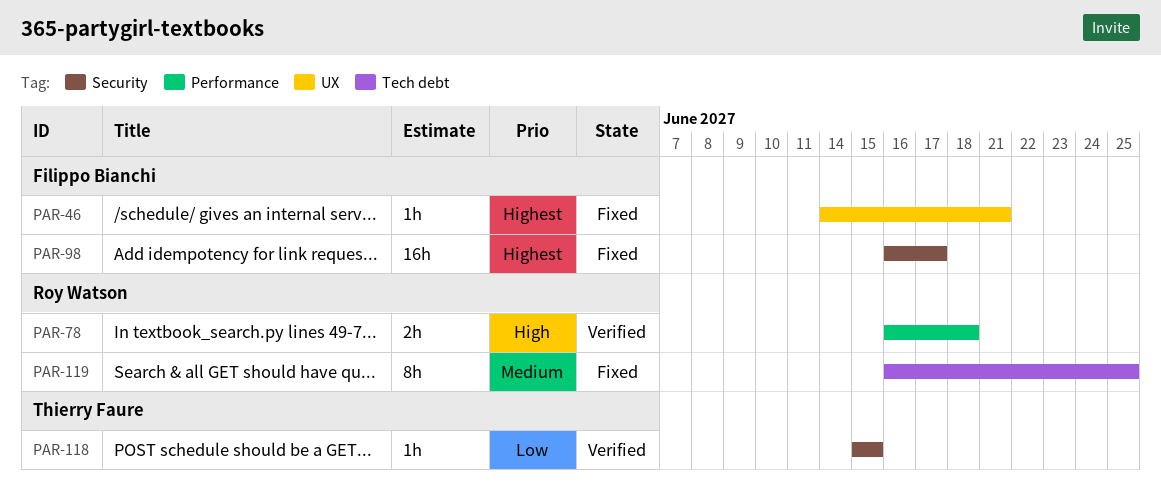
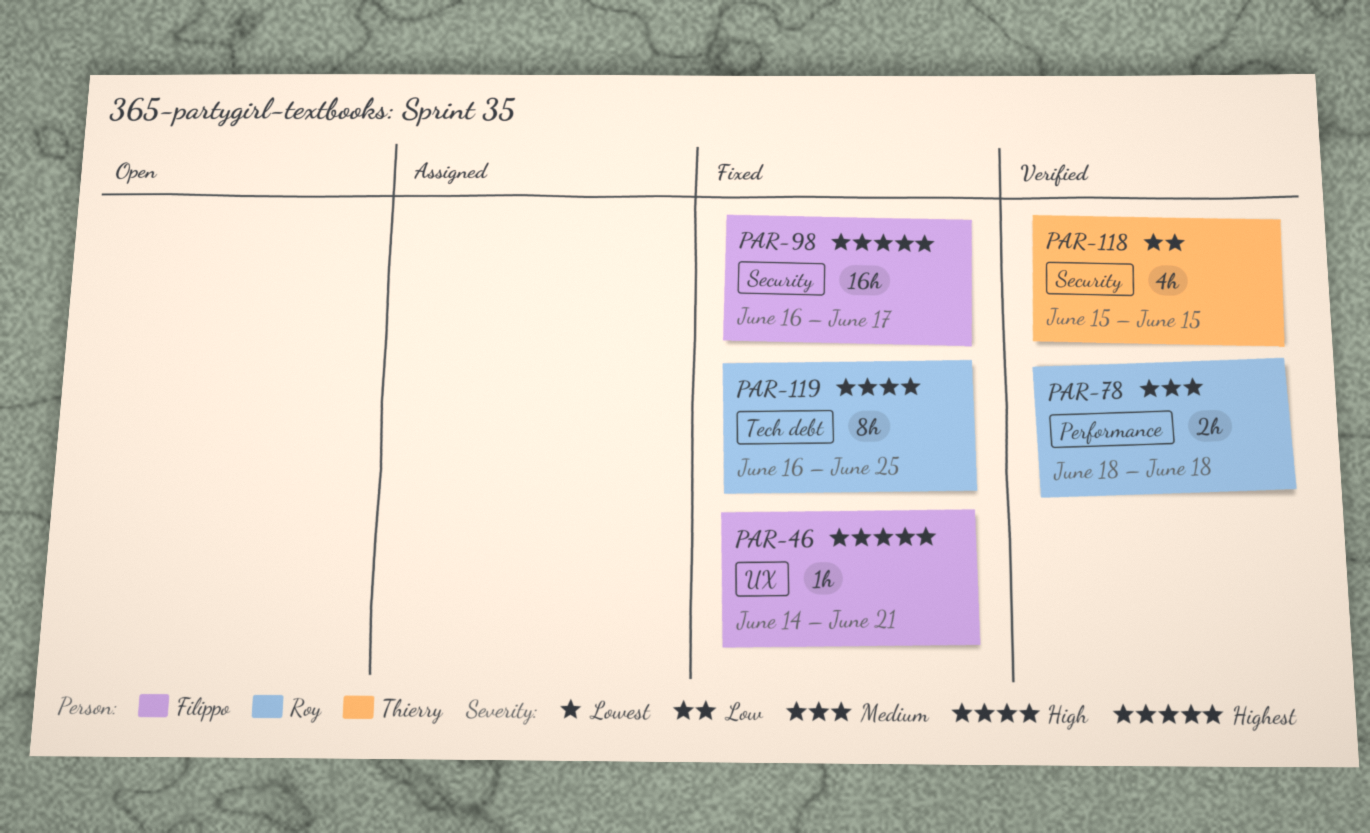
PAR-78, priority: High -> Medium
PAR-78, start: Jun 16 -> Jun 18
PAR-118, estimate: 1h -> 4h
PAR-119, priority: Medium -> High

